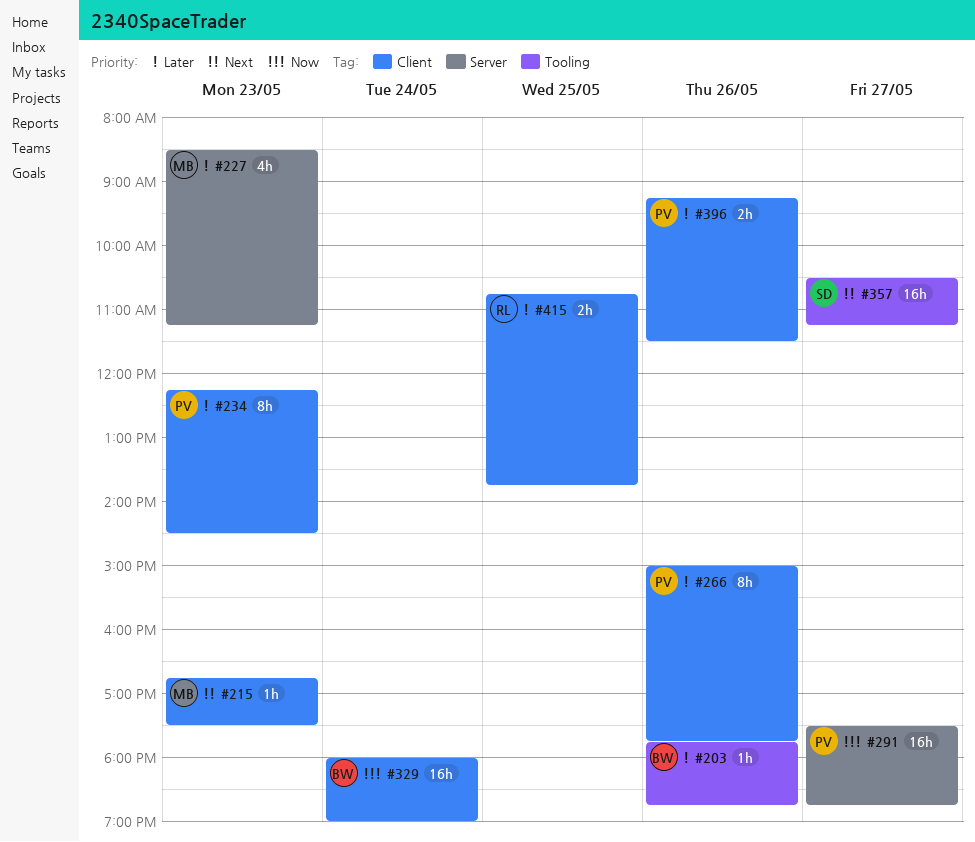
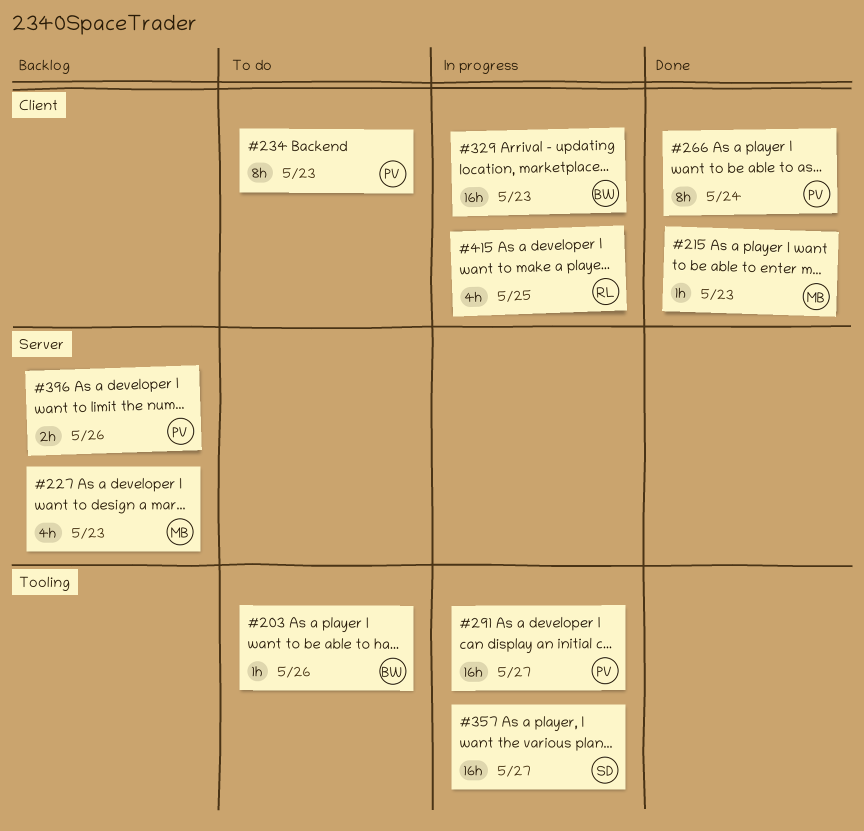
#266, day: May 26 -> May 24
#291, label: Server -> Tooling
#329, day: May 24 -> May 23
#396, label: Client -> Server
#415, estimate: 2h -> 4h

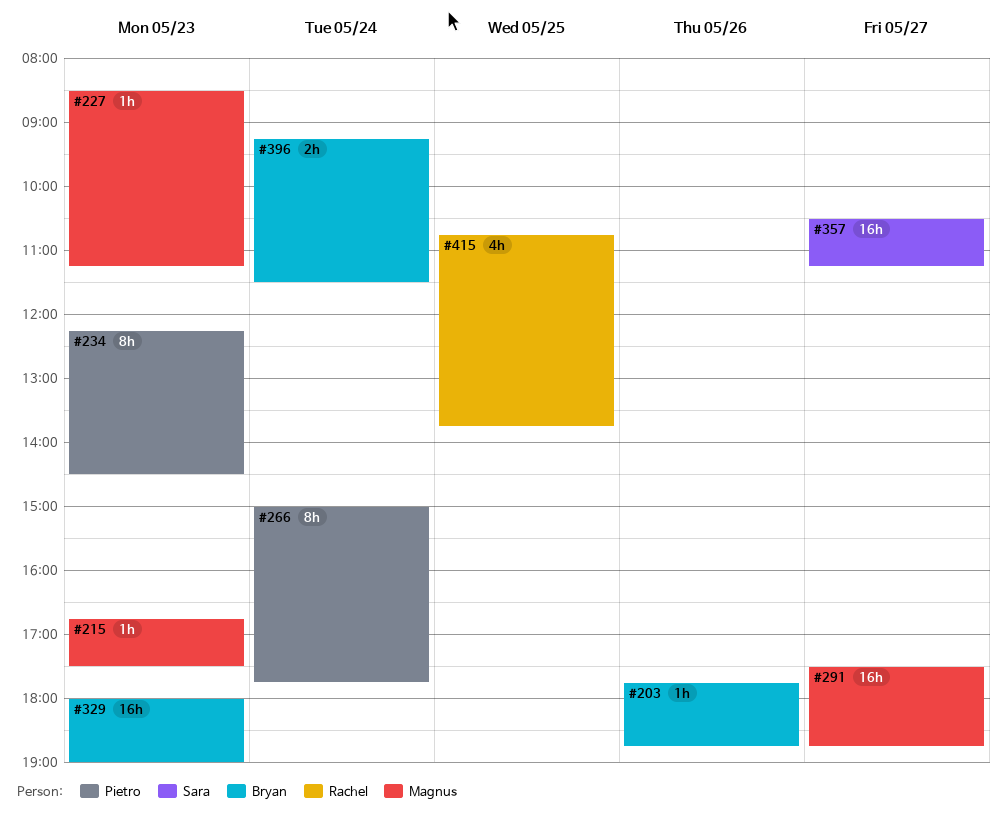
#227, estimate: 4h -> 1h
#291, owner: Pietro -> Magnus
#396, owner: Pietro -> Bryan
#396, day: May 26 -> May 24

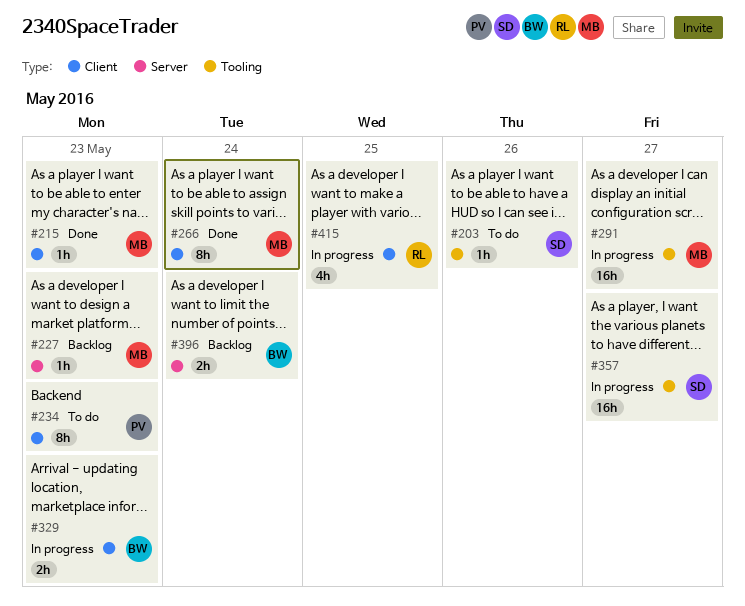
#203, owner: Bryan -> Sara
#266, owner: Pietro -> Magnus
#329, estimate: 16h -> 2h

